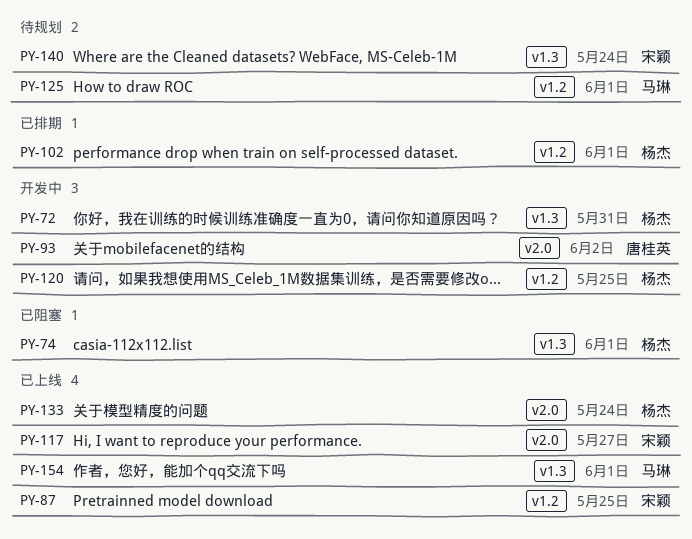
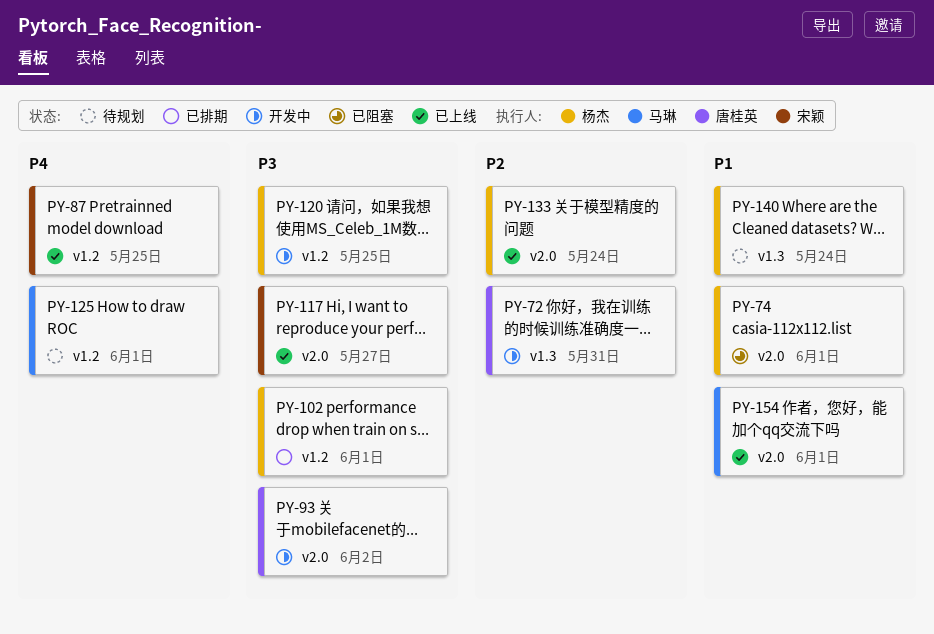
PY-72, owner: 杨杰 -> 唐桂英
PY-74, label: v1.3 -> v2.0
PY-140, owner: 宋颖 -> 杨杰
PY-154, label: v1.3 -> v2.0

